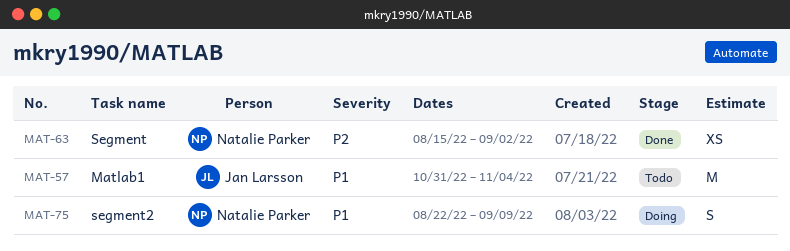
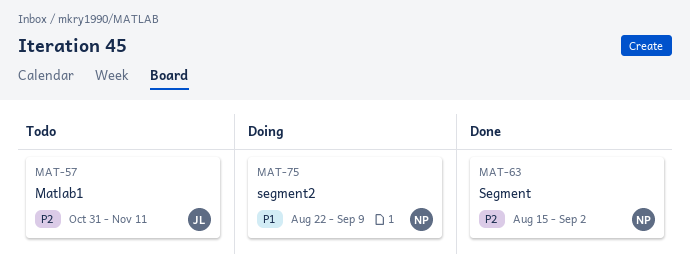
MAT-57, priority: P1 -> P2
MAT-57, due: Nov 4 -> Nov 11

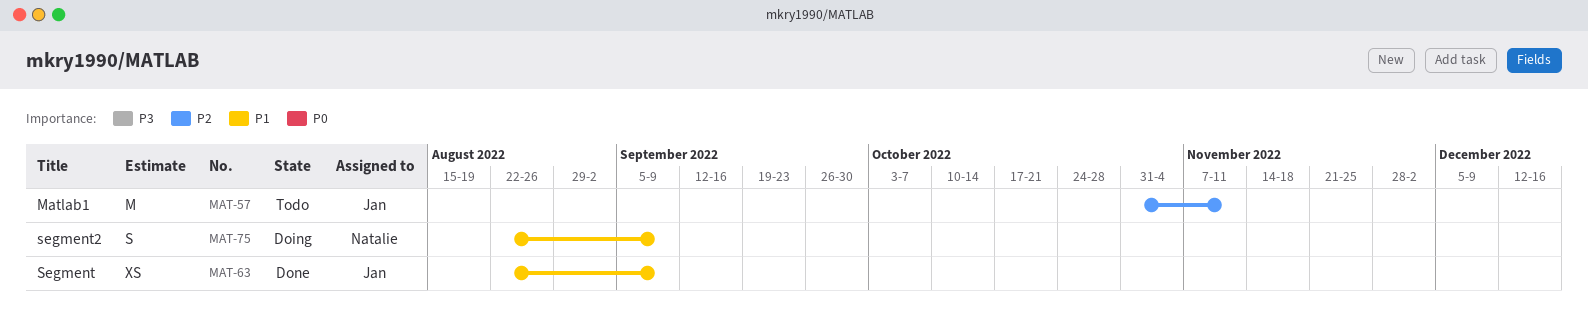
MAT-63, owner: Natalie -> Jan
MAT-63, priority: P2 -> P1
MAT-63, start: Aug 15 -> Aug 22
MAT-63, due: Sep 2 -> Sep 9

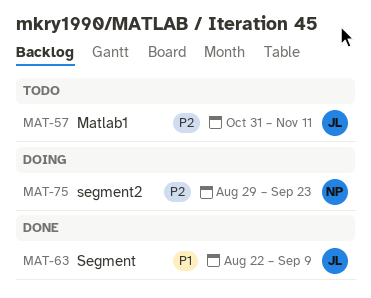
MAT-75, priority: P1 -> P2
MAT-75, start: Aug 22 -> Aug 29
MAT-75, due: Sep 9 -> Sep 23

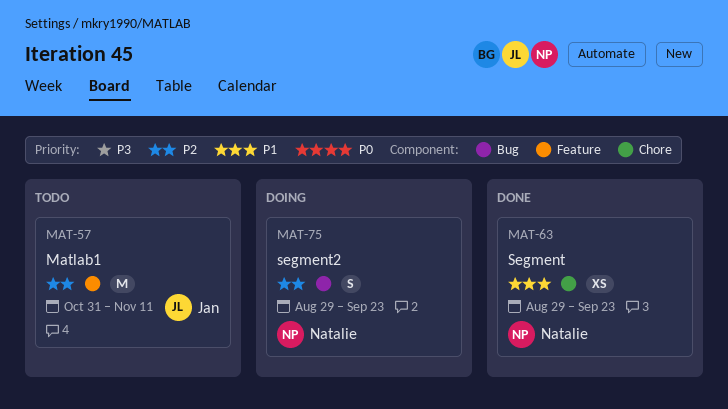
MAT-63, owner: Jan -> Natalie
MAT-63, start: Aug 22 -> Aug 29
MAT-63, due: Sep 9 -> Sep 23

